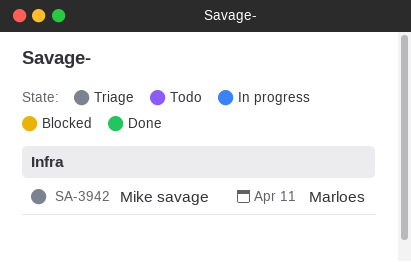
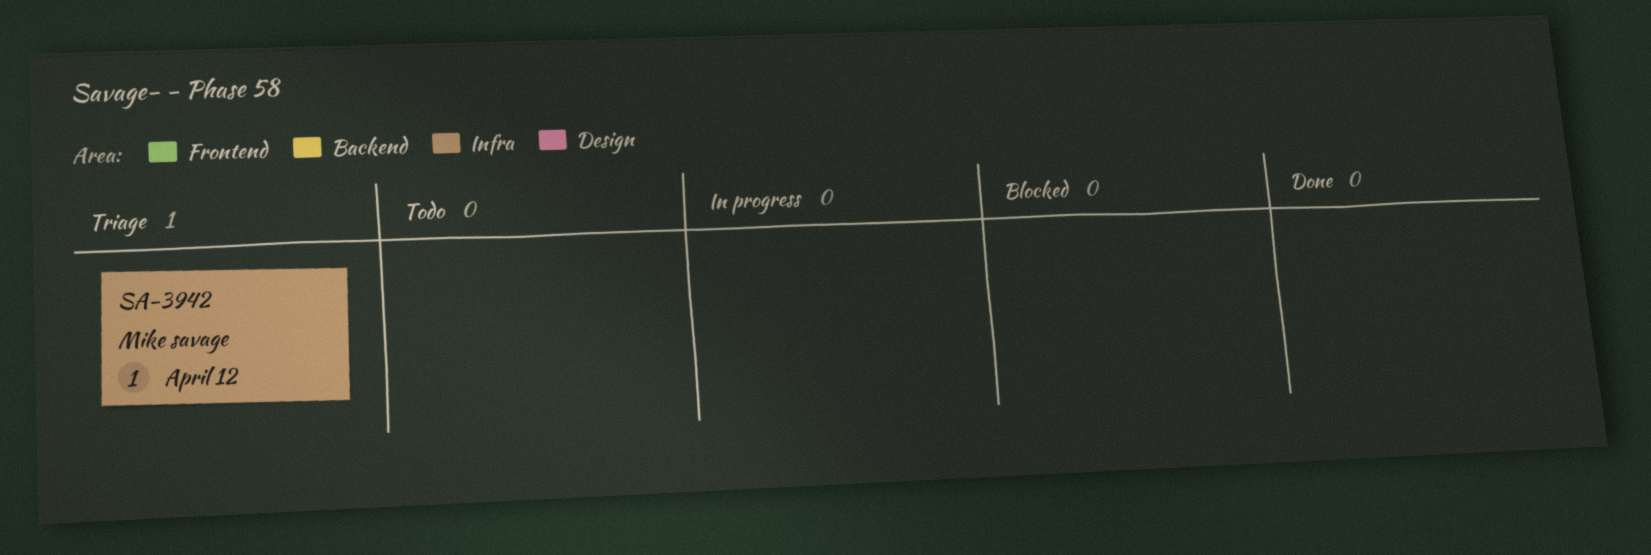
SA-3942, due: Apr 11 -> Apr 12

